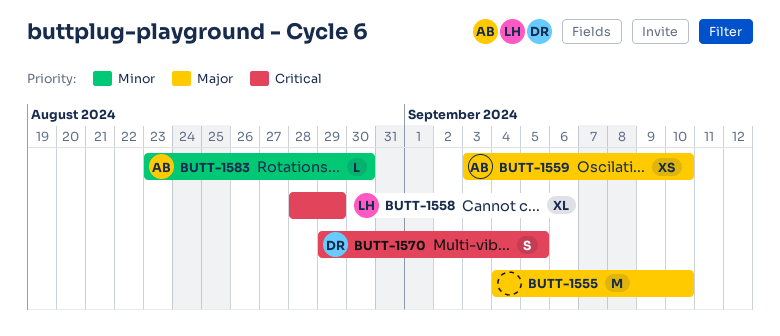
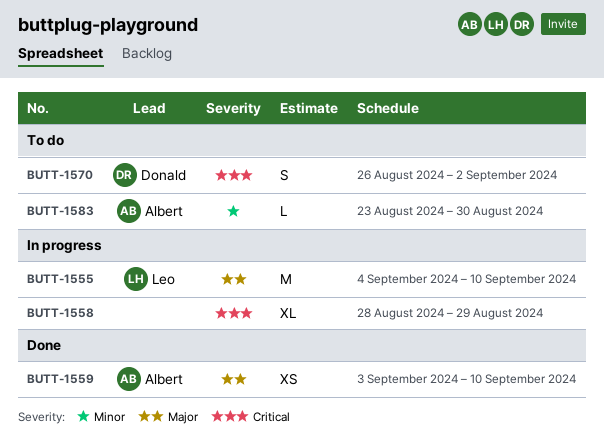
BUTT-1555, owner: none -> Leo
BUTT-1558, owner: Leo -> none
BUTT-1570, start: Aug 29 -> Aug 26
BUTT-1570, due: Sep 5 -> Sep 2

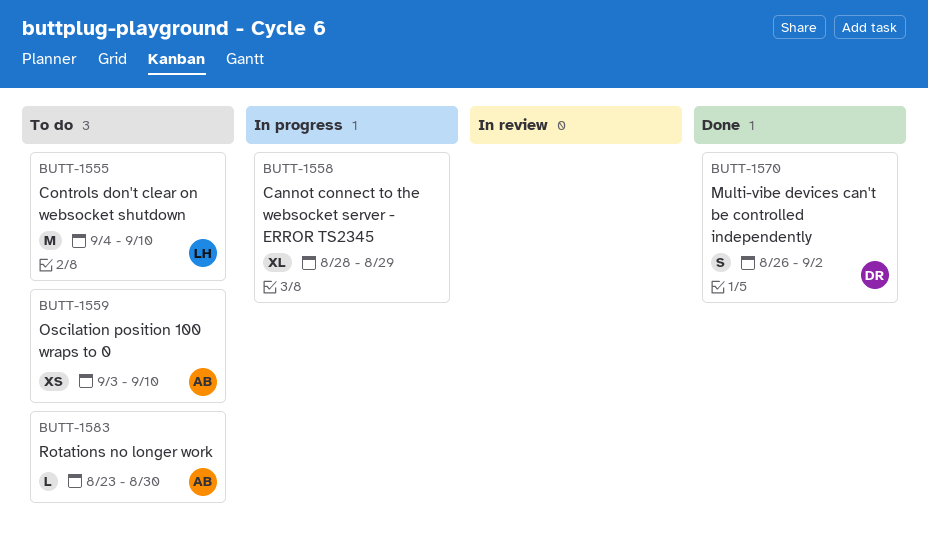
BUTT-1555, status: In progress -> To do
BUTT-1559, status: Done -> To do
BUTT-1570, status: To do -> Done

